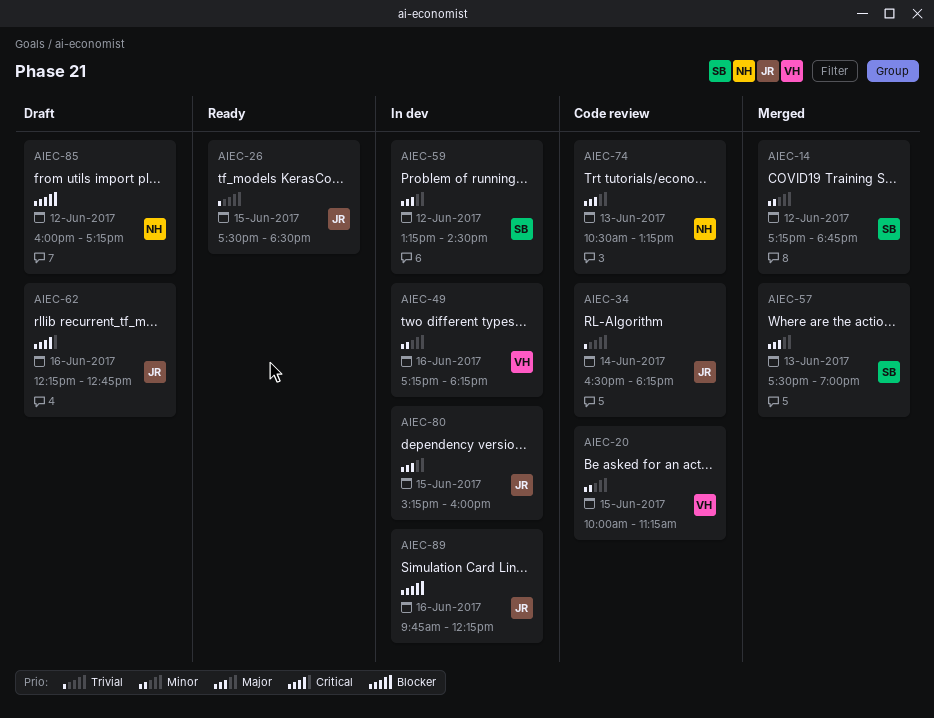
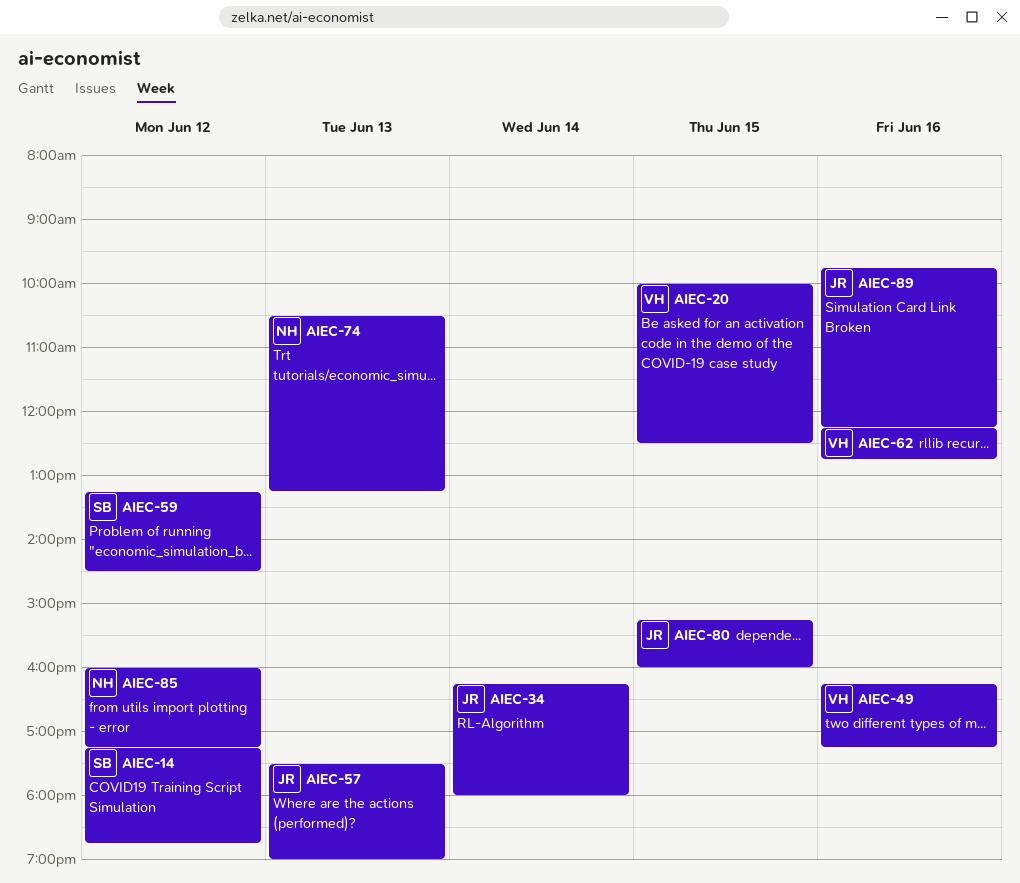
AIEC-20, ends: 11:15 -> 12:30
AIEC-26: present -> none
AIEC-34, begins: 16:30 -> 16:15
AIEC-34, ends: 18:15 -> 18:00
AIEC-49, begins: 17:15 -> 16:15
AIEC-49, ends: 18:15 -> 17:15
AIEC-57, owner: SB -> JR
AIEC-62, owner: JR -> VH

